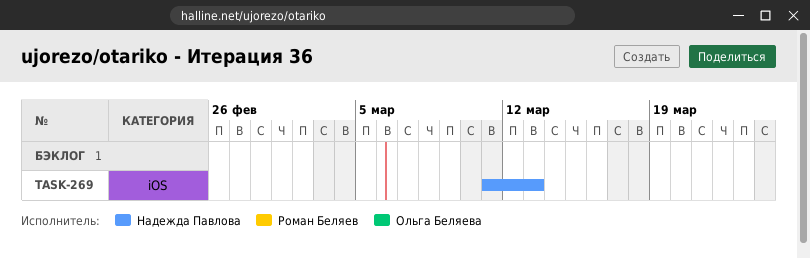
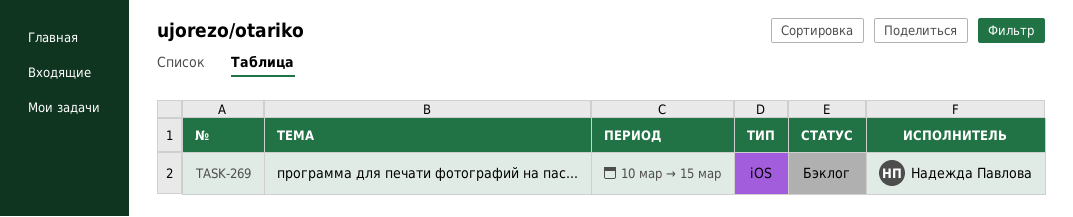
TASK-269, start: Mar 11 -> Mar 10
TASK-269, due: Mar 13 -> Mar 15

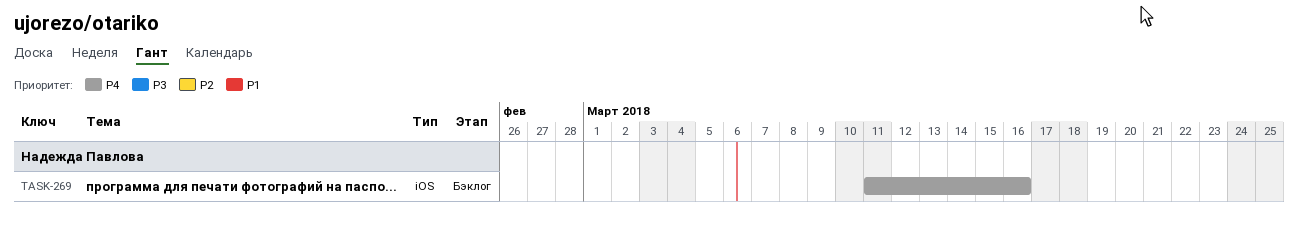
TASK-269, start: Mar 10 -> Mar 11
TASK-269, due: Mar 15 -> Mar 16

